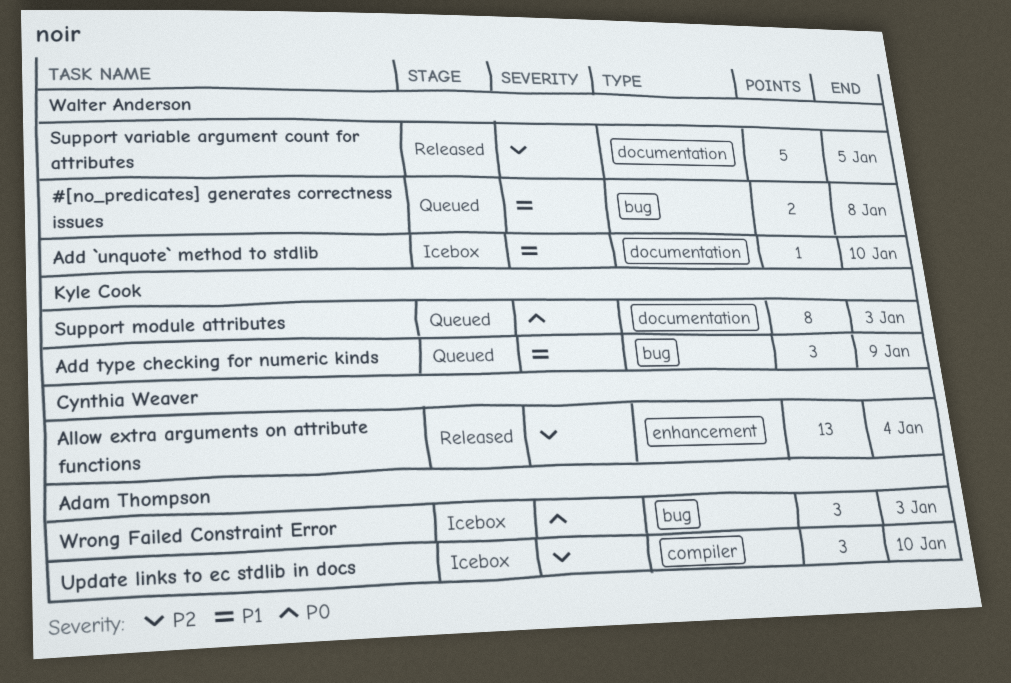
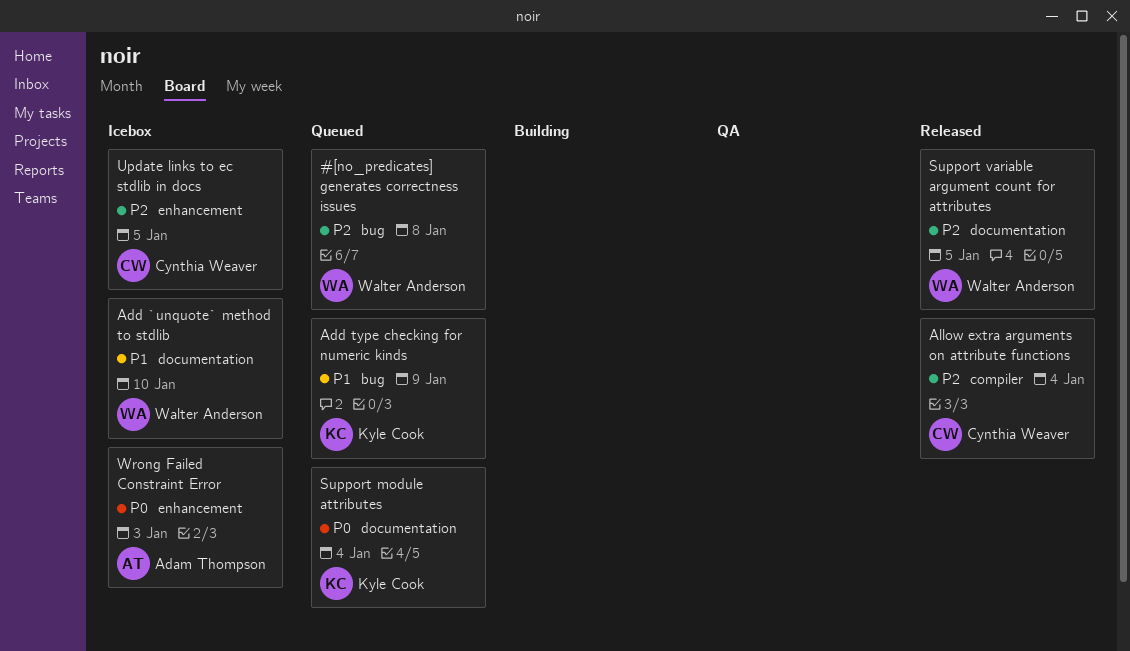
#[no_predicates] generates correctness issues, priority: P1 -> P2
Allow extra arguments on attribute functions, label: enhancement -> compiler
Support module attributes, due: Jan 3 -> Jan 4
Update links to ec stdlib in docs, owner: Adam Thompson -> Cynthia Weaver
Update links to ec stdlib in docs, label: compiler -> enhancement
Update links to ec stdlib in docs, due: Jan 10 -> Jan 5
Wrong Failed Constraint Error, label: bug -> enhancement

